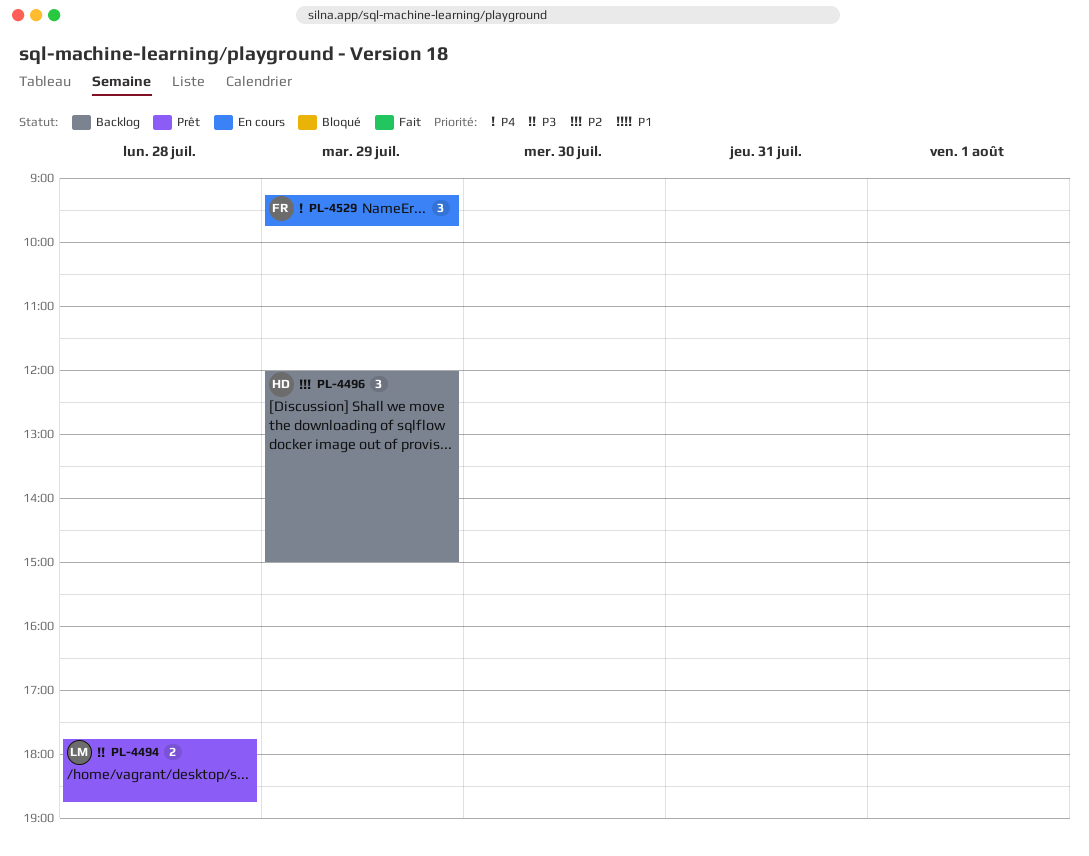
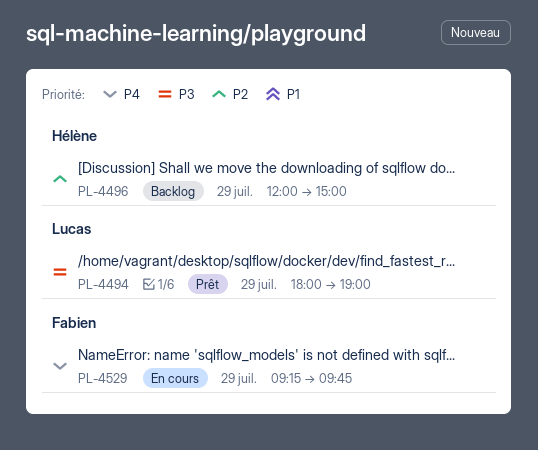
PL-4494, day: Jul 28 -> Jul 29
PL-4494, begins: 17:45 -> 18:00
PL-4494, ends: 18:45 -> 19:00

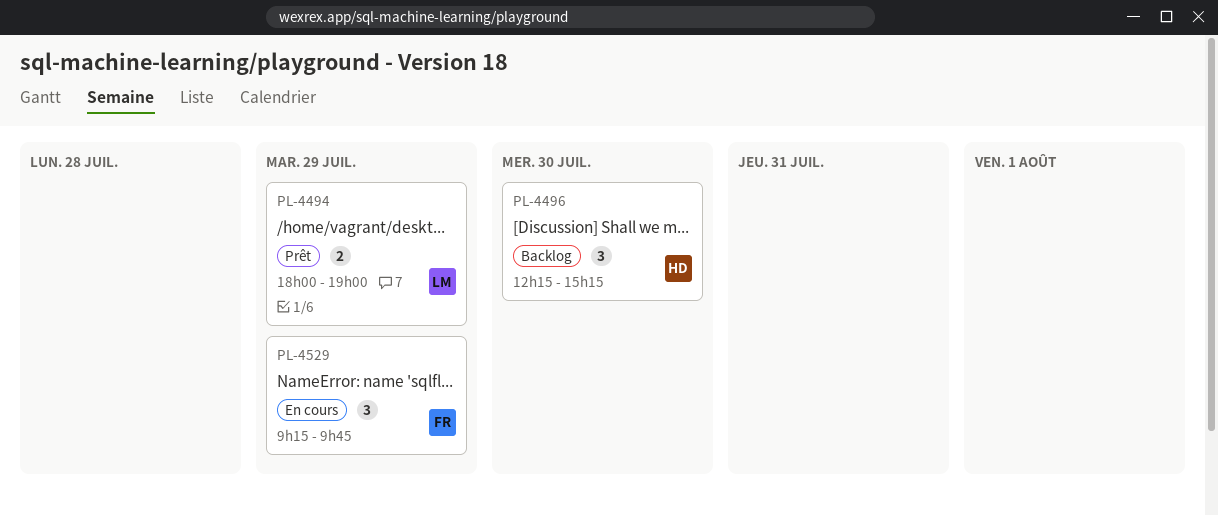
PL-4496, day: Jul 29 -> Jul 30
PL-4496, begins: 12:00 -> 12:15
PL-4496, ends: 15:00 -> 15:15

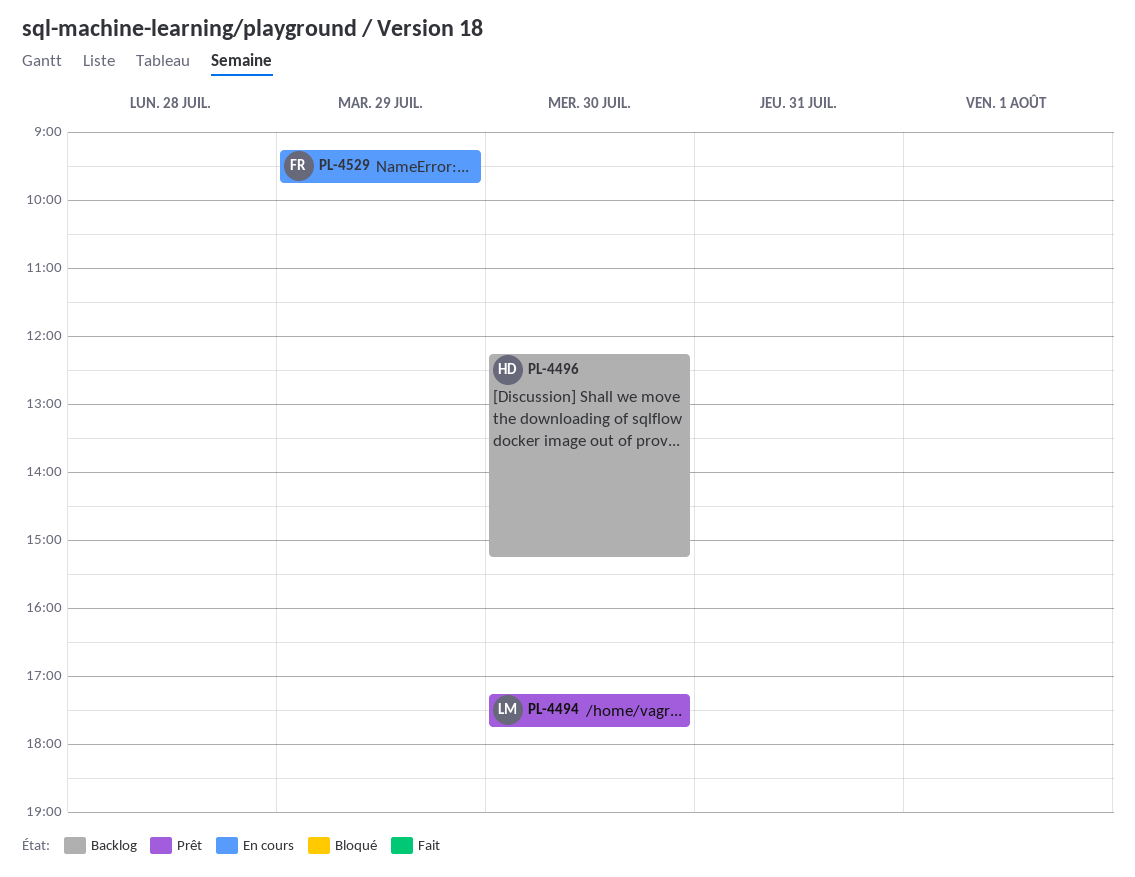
PL-4494, day: Jul 29 -> Jul 30
PL-4494, begins: 18:00 -> 17:15
PL-4494, ends: 19:00 -> 17:45

